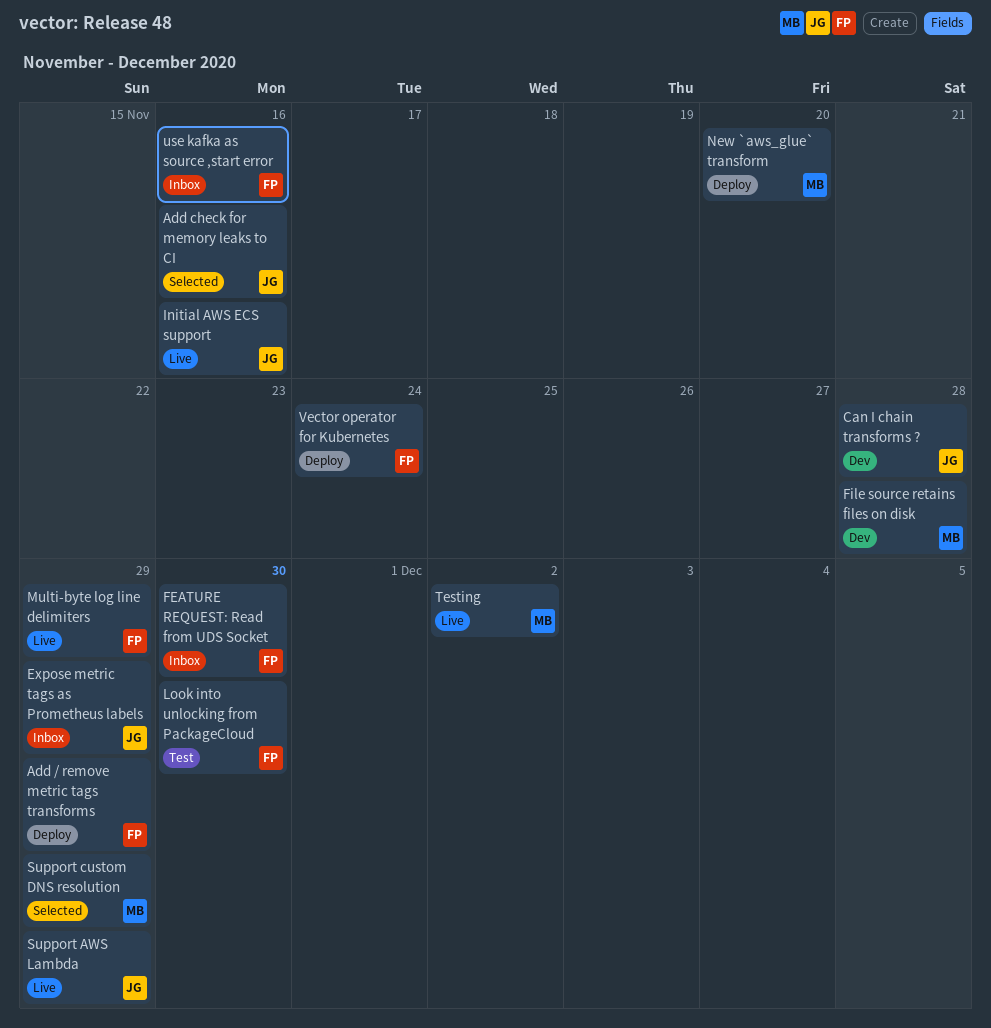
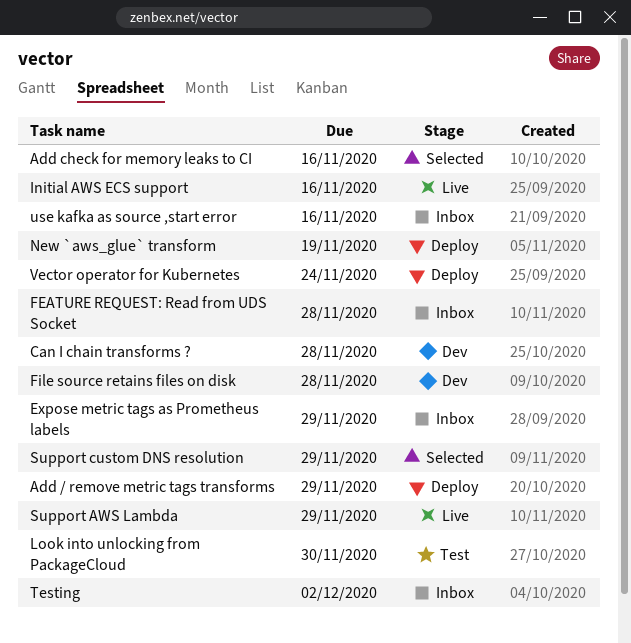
FEATURE REQUEST: Read from UDS Socket, due: Nov 30 -> Nov 28
Multi-byte log line delimiters: present -> none
New `aws_glue` transform, due: Nov 20 -> Nov 19
Testing, status: Live -> Inbox

